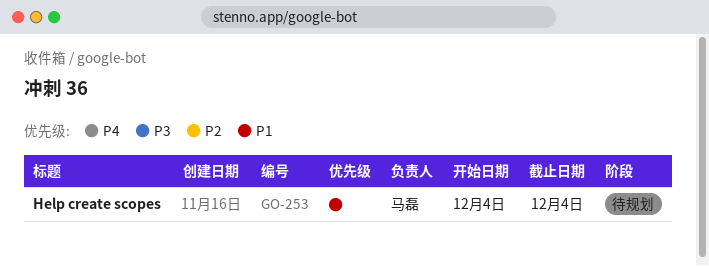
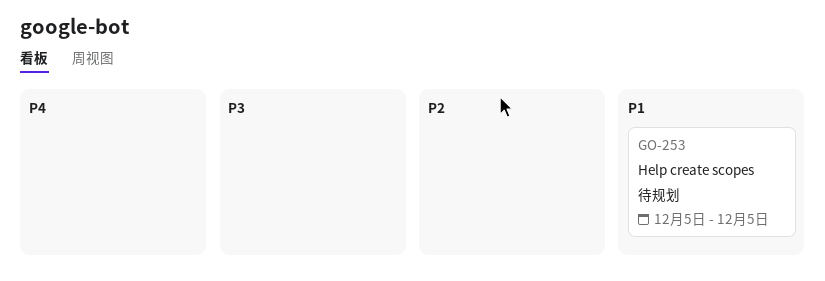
GO-253, start: Dec 4 -> Dec 5
GO-253, due: Dec 4 -> Dec 5

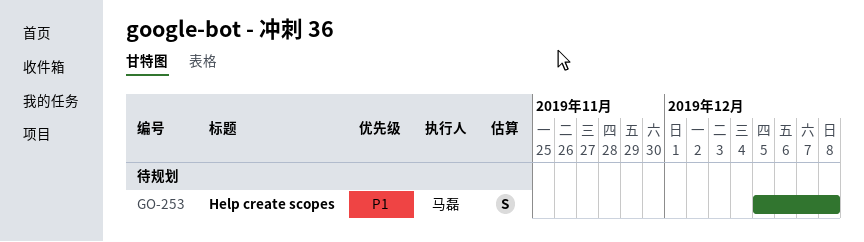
GO-253, due: Dec 5 -> Dec 8

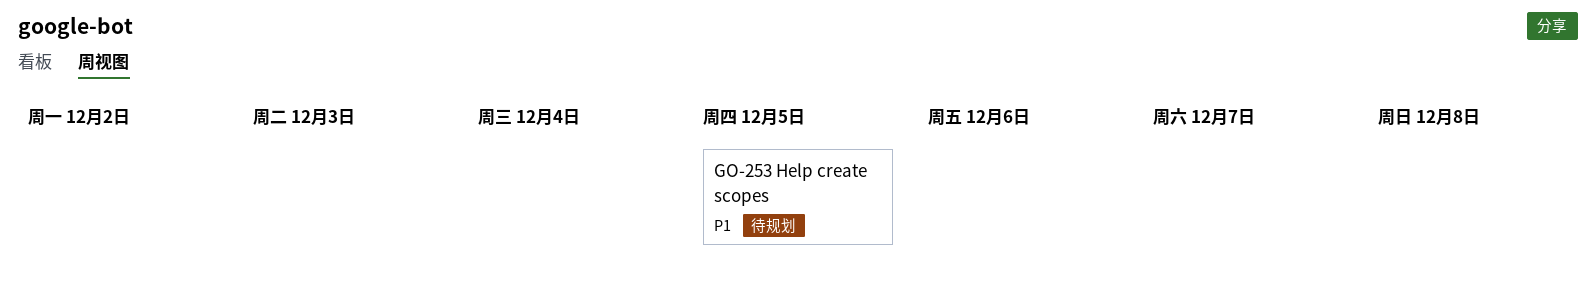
GO-253, due: Dec 8 -> Dec 5

